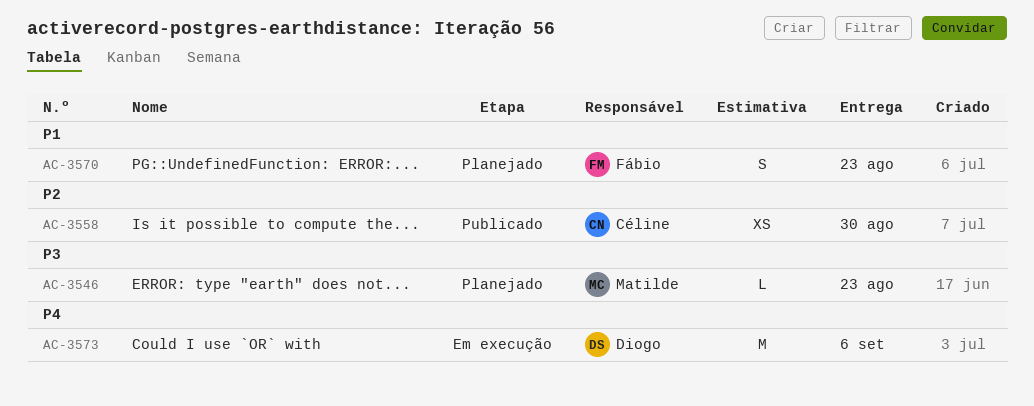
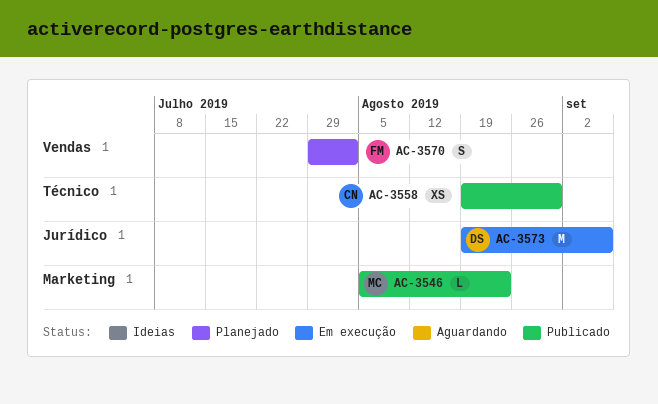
AC-3546, status: Planejado -> Publicado
AC-3570, due: Aug 23 -> Aug 2

